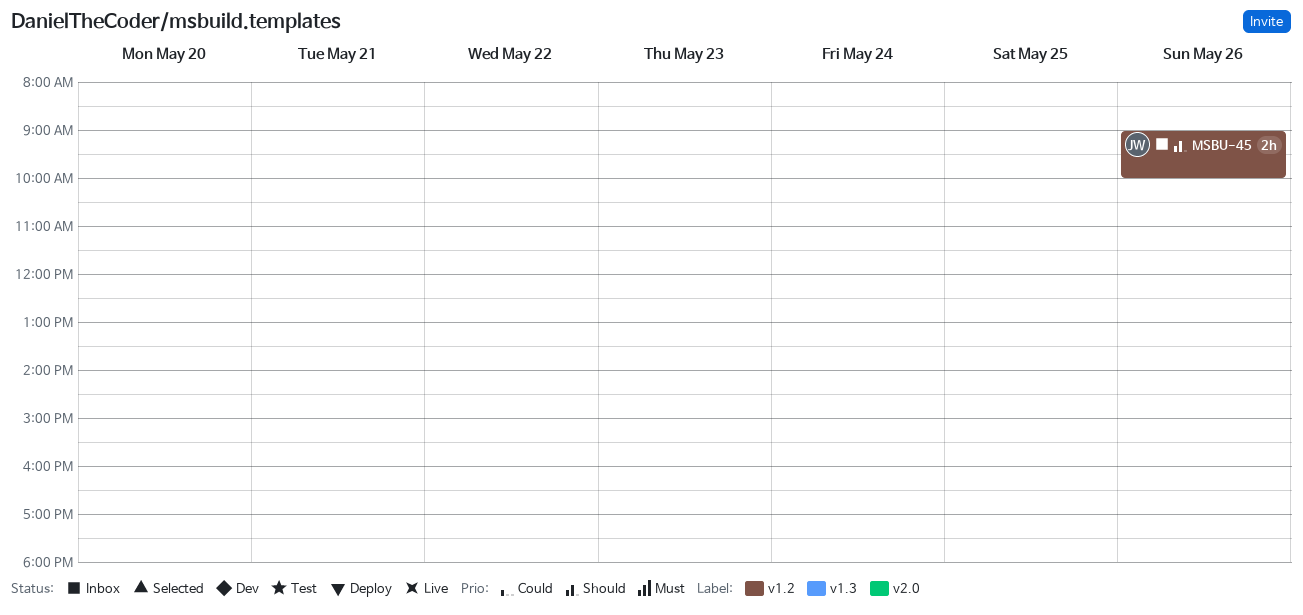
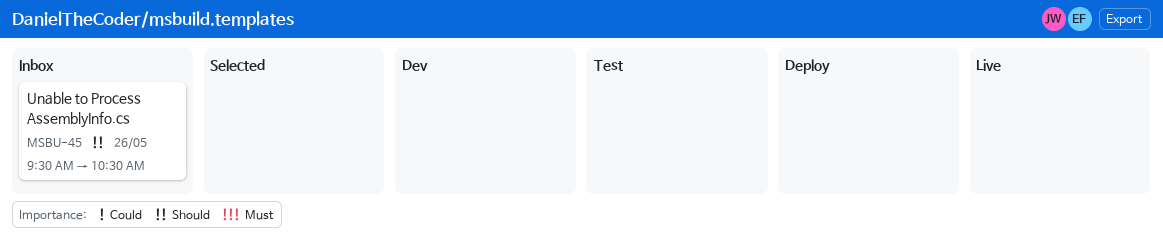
MSBU-45, begins: 09:00 -> 09:30
MSBU-45, ends: 10:00 -> 10:30

